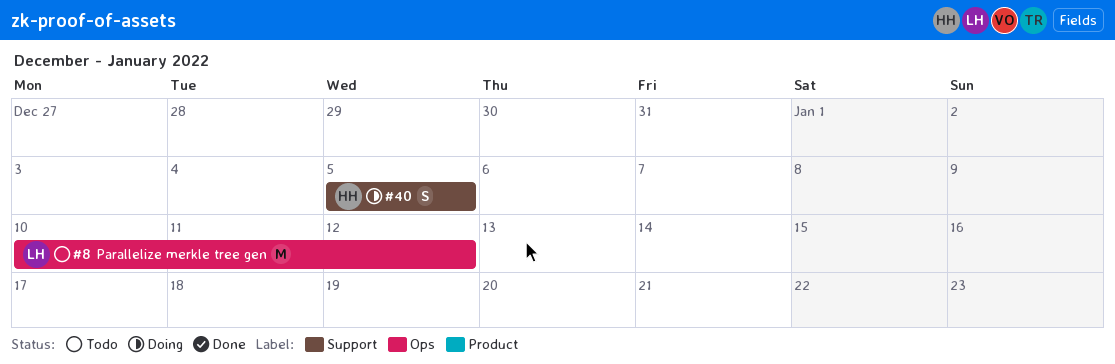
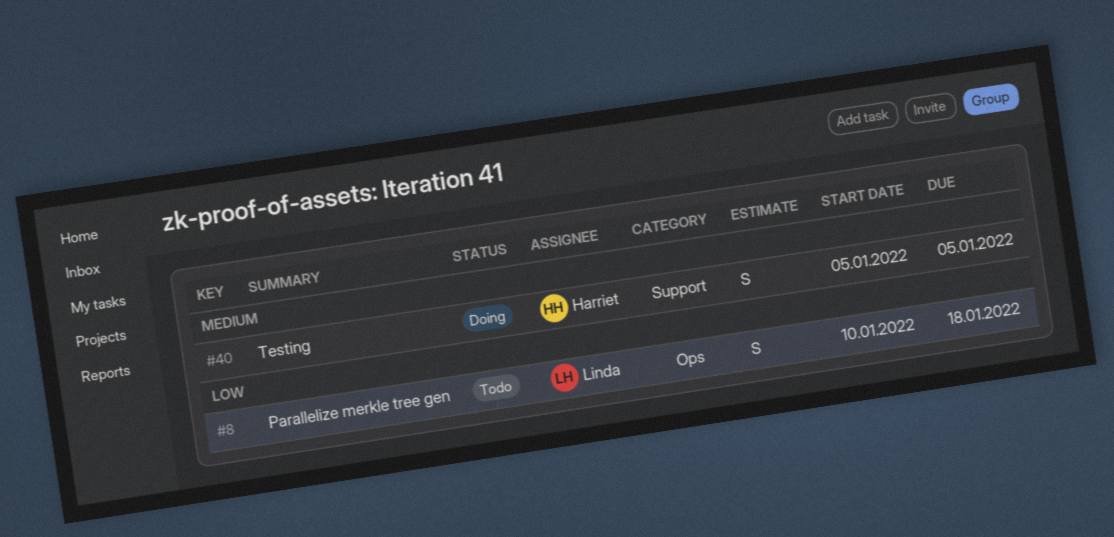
#8, estimate: M -> S
#8, due: Jan 12 -> Jan 18

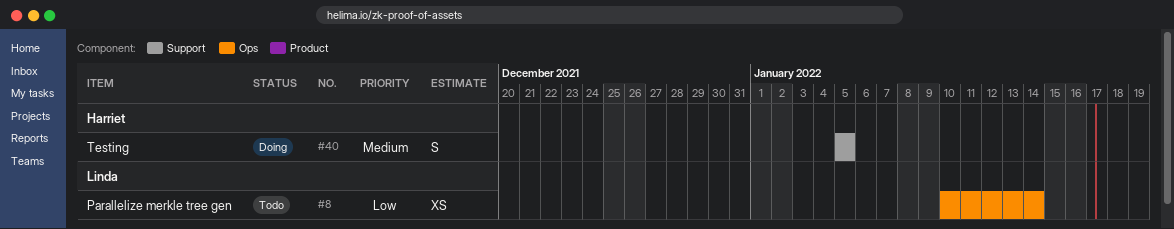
#8, estimate: S -> XS
#8, due: Jan 18 -> Jan 14

